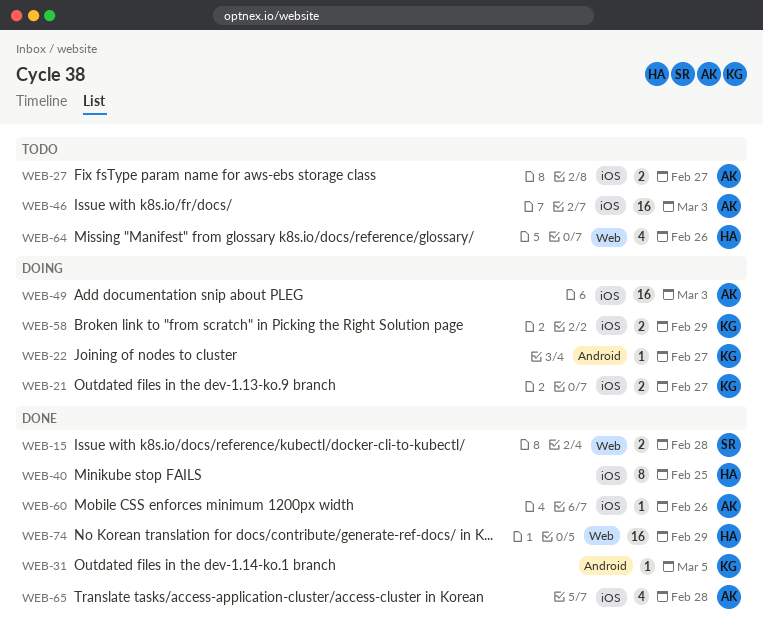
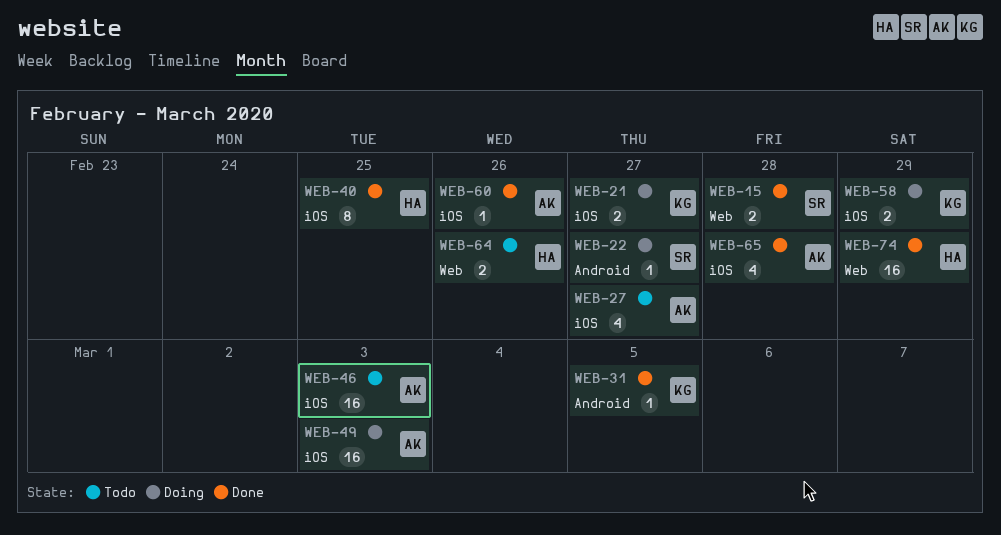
WEB-22, owner: KG -> SR
WEB-27, estimate: 2 -> 4
WEB-64, estimate: 4 -> 2

